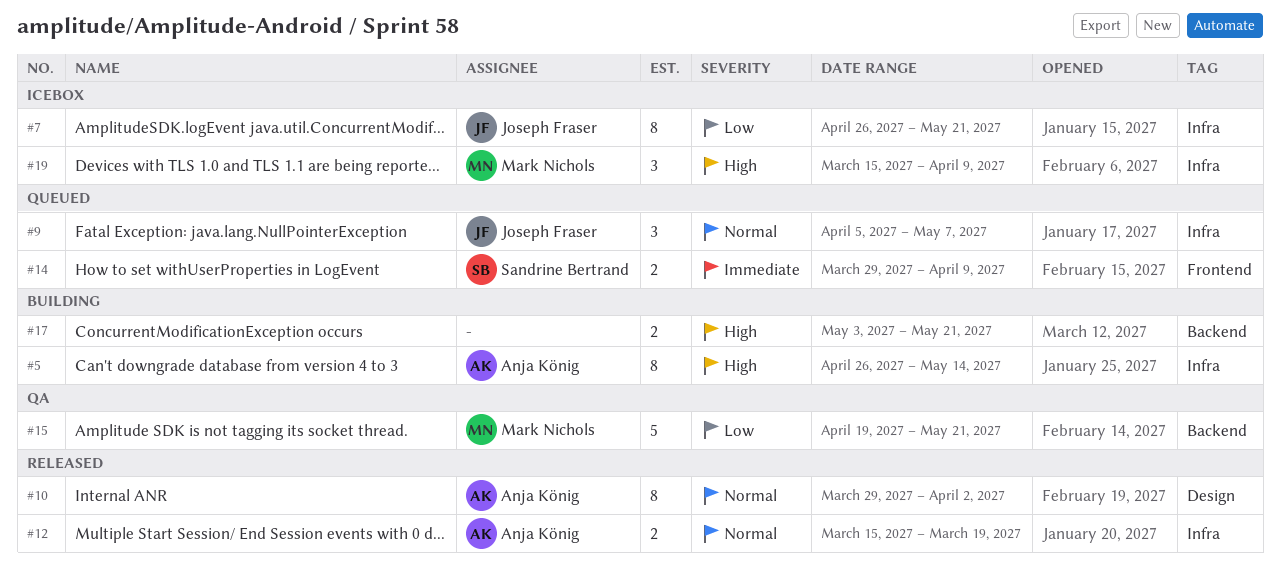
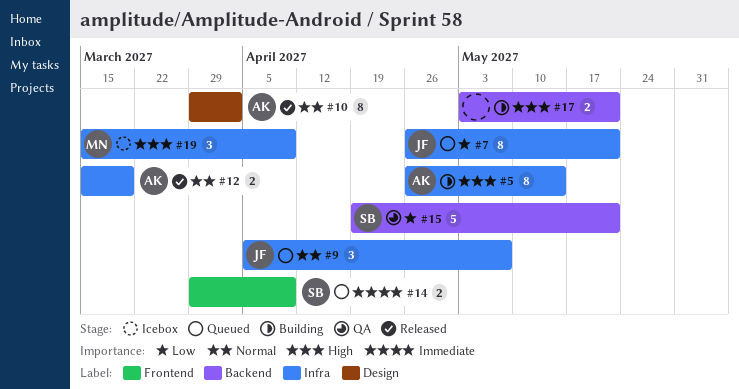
#7, status: Icebox -> Queued
#15, owner: Mark Nichols -> Sandrine Bertrand

